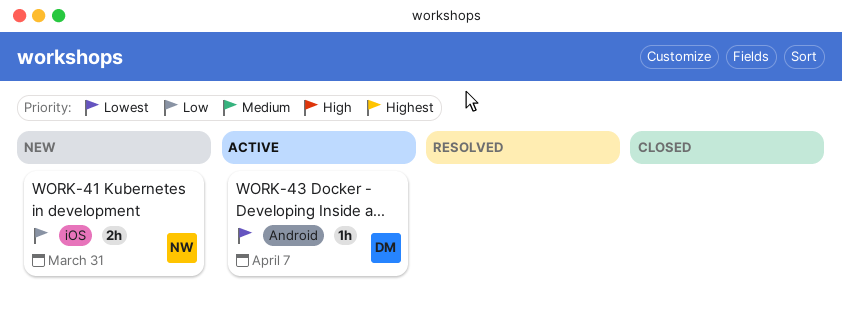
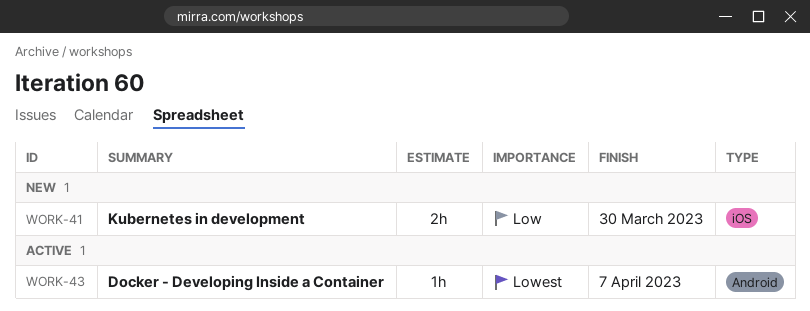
WORK-41, due: Mar 31 -> Mar 30

